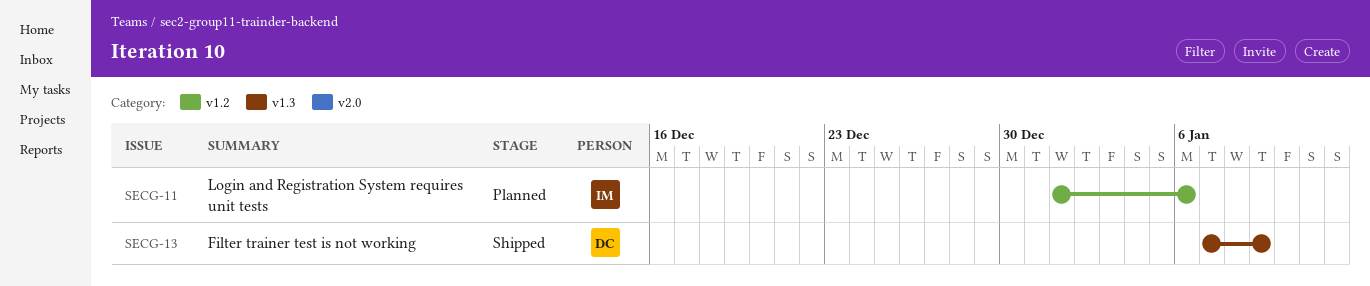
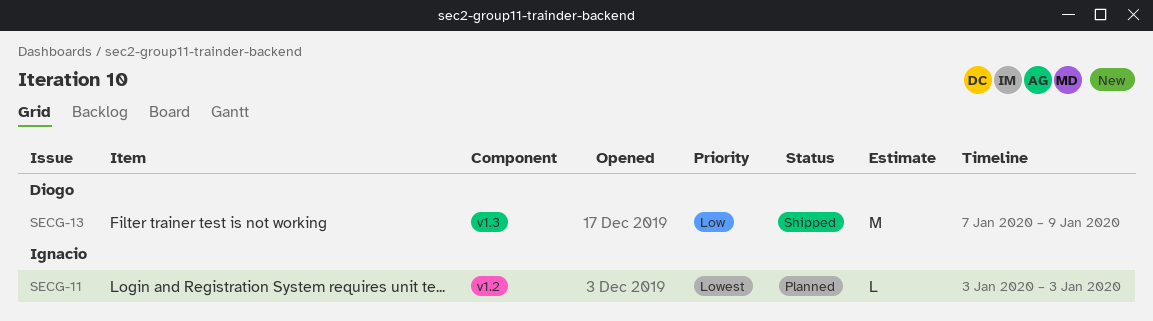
SECG-11, start: Jan 1 -> Jan 3
SECG-11, due: Jan 6 -> Jan 3

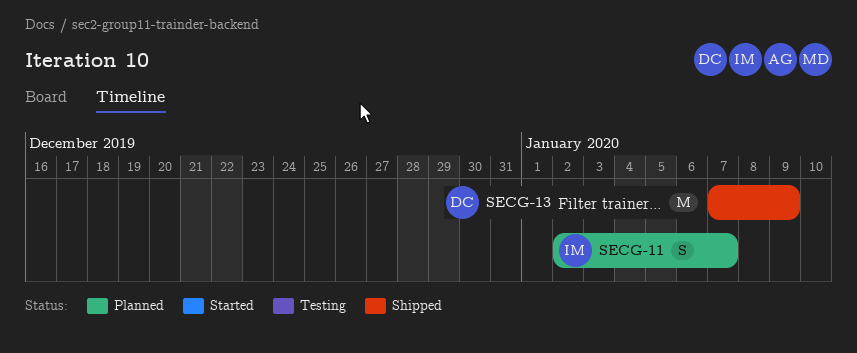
SECG-11, estimate: L -> S
SECG-11, start: Jan 3 -> Jan 2
SECG-11, due: Jan 3 -> Jan 7

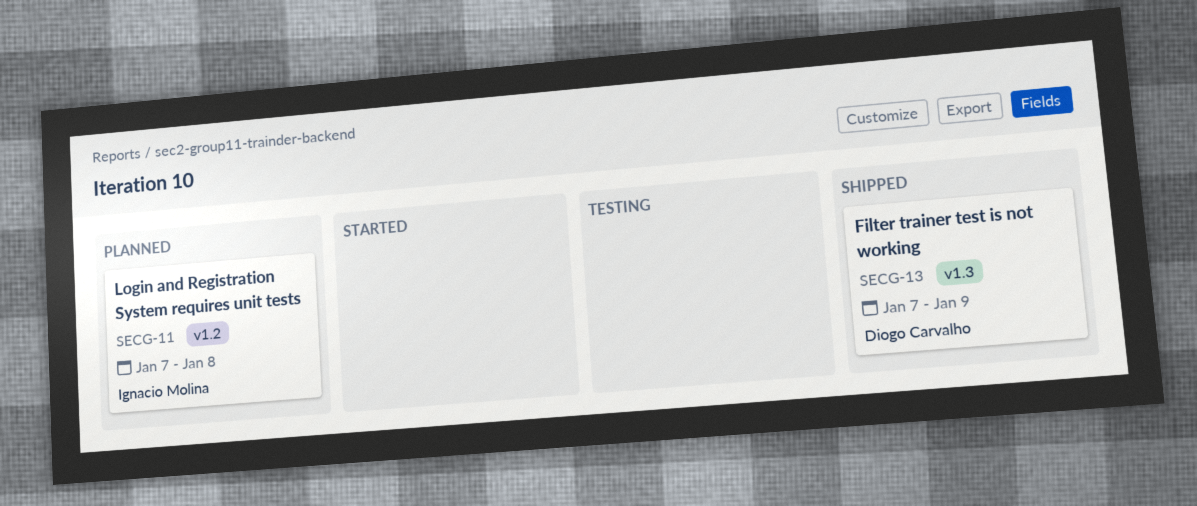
SECG-11, start: Jan 2 -> Jan 7
SECG-11, due: Jan 7 -> Jan 8

